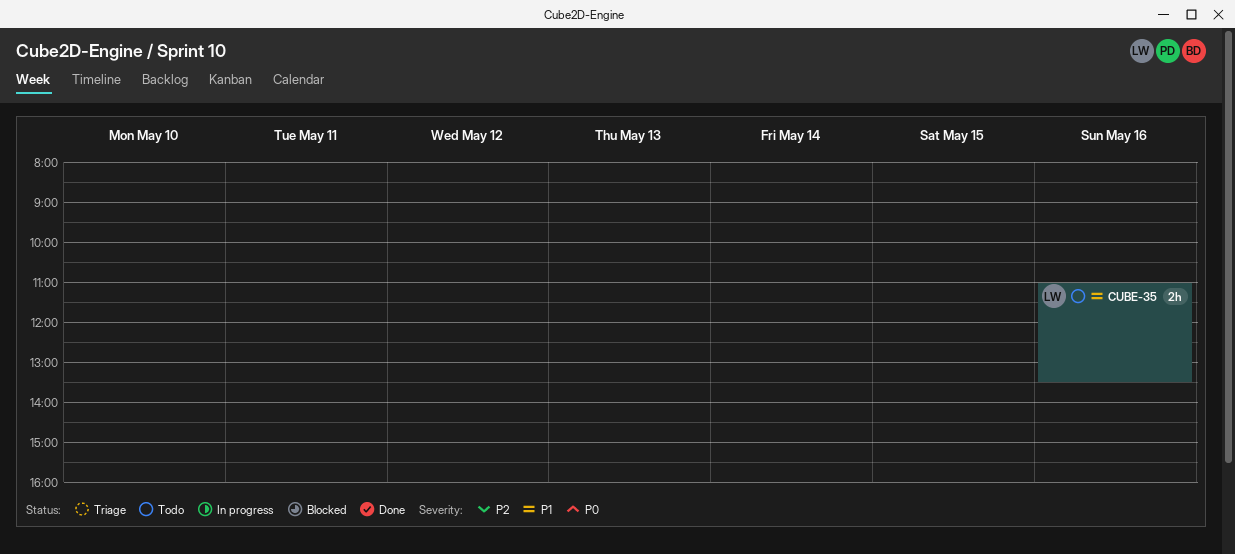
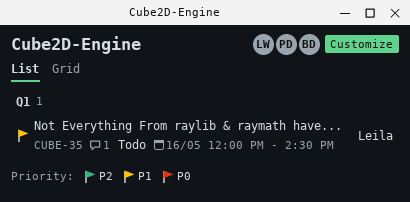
CUBE-35, begins: 11:00 -> 12:00
CUBE-35, ends: 13:30 -> 14:30

